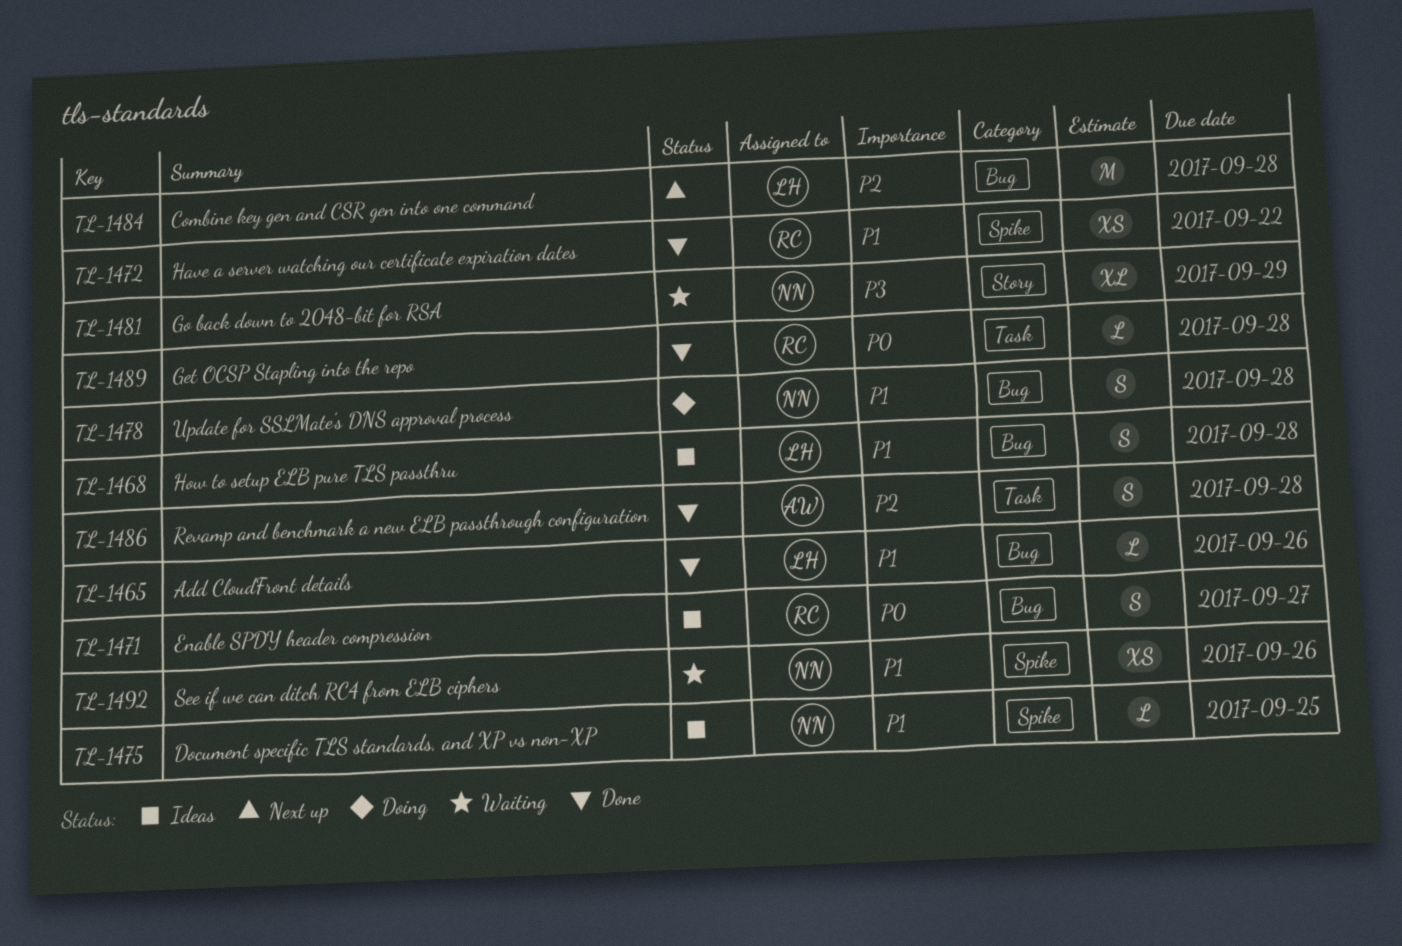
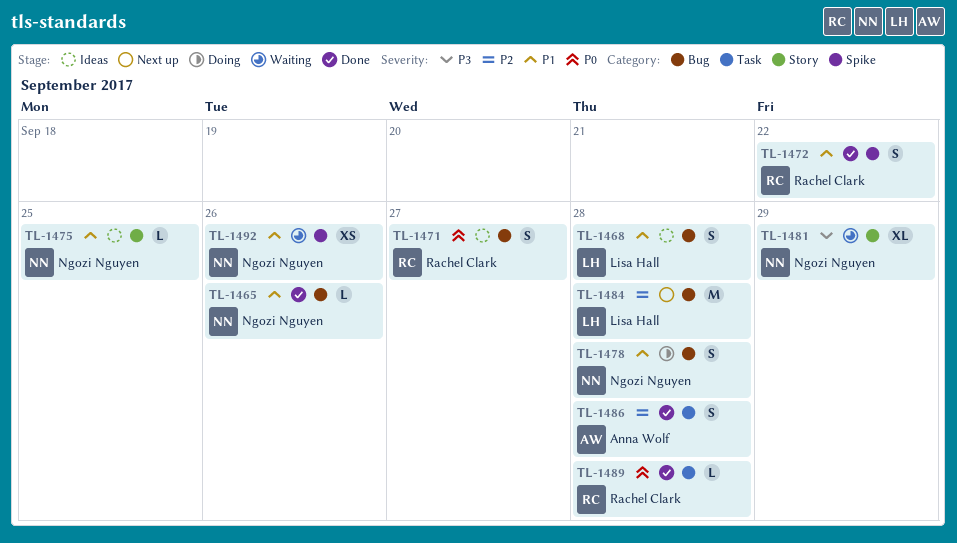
TL-1465, owner: Lisa Hall -> Ngozi Nguyen
TL-1472, estimate: XS -> S
TL-1475, label: Spike -> Story

